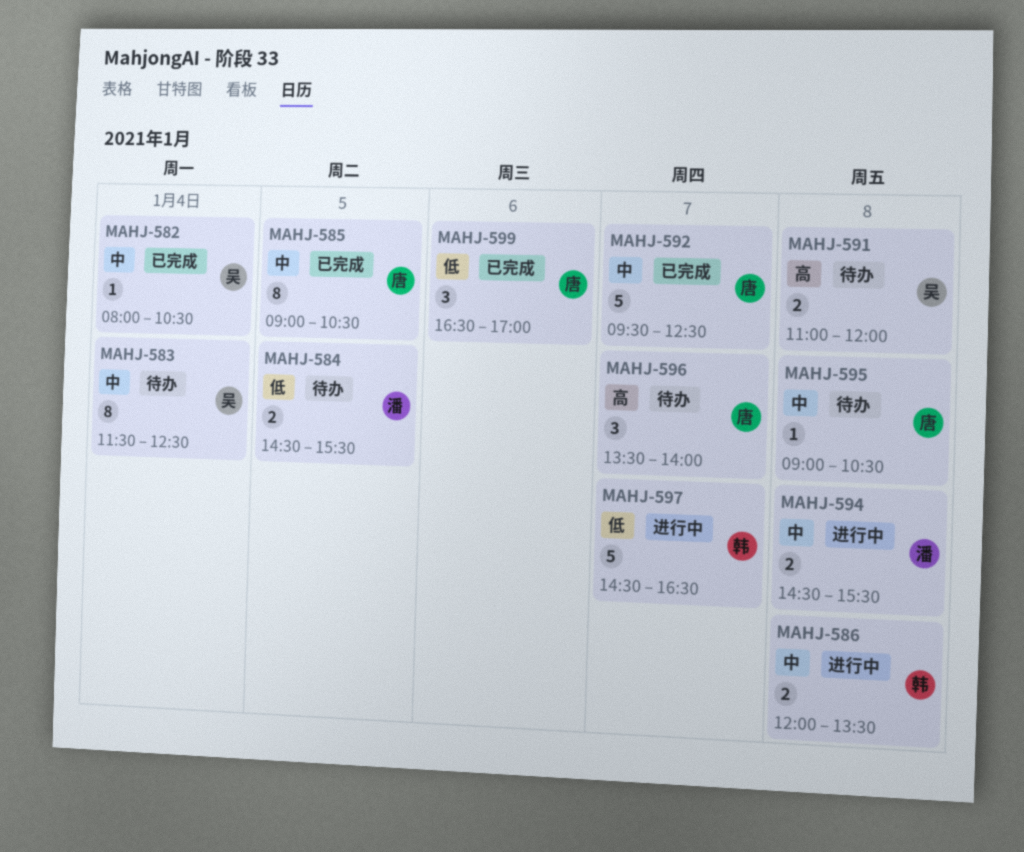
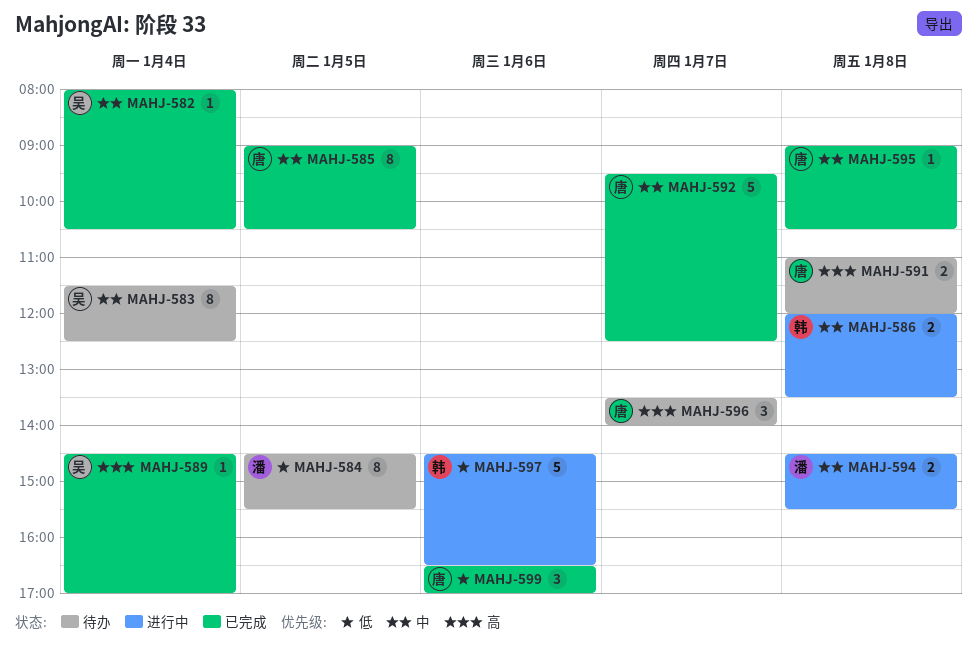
MAHJ-584, estimate: 2 -> 8
MAHJ-589: none -> present
MAHJ-591, owner: 吴 -> 唐
MAHJ-595, status: 待办 -> 已完成
MAHJ-597, day: Jan 7 -> Jan 6

